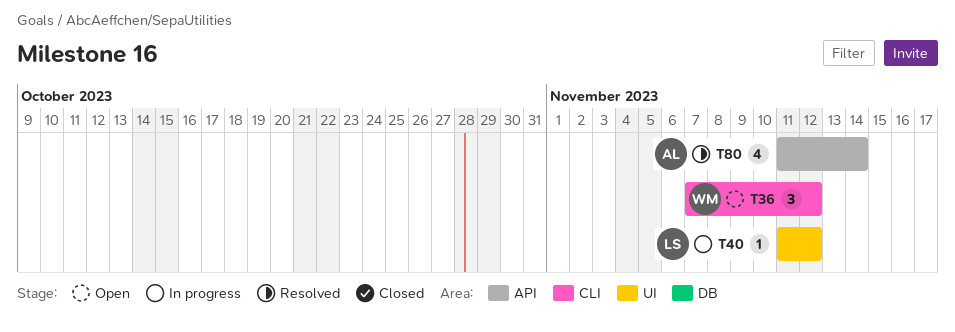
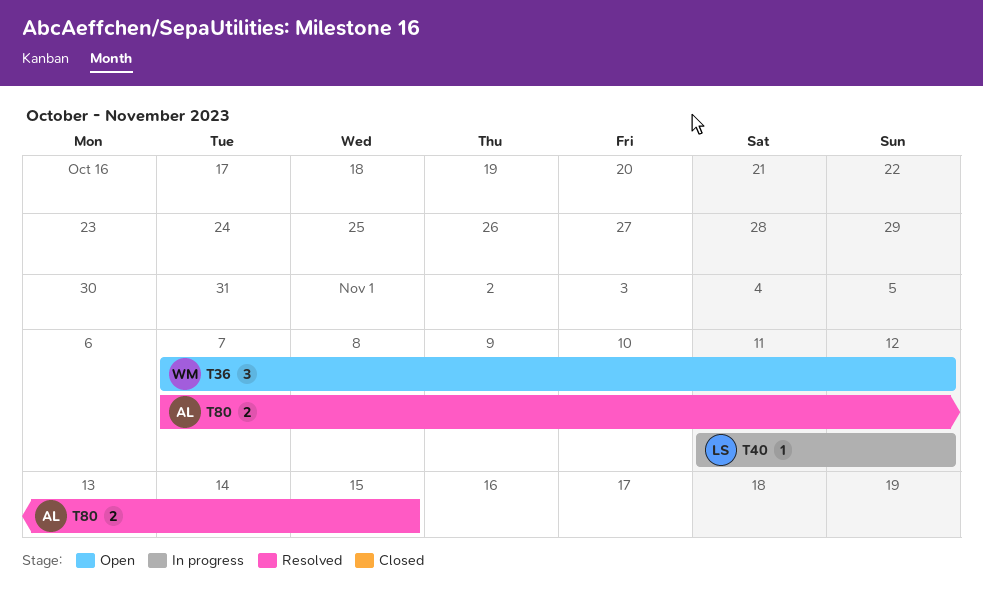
T80, estimate: 4 -> 2
T80, start: Nov 11 -> Nov 7
T80, due: Nov 14 -> Nov 15

